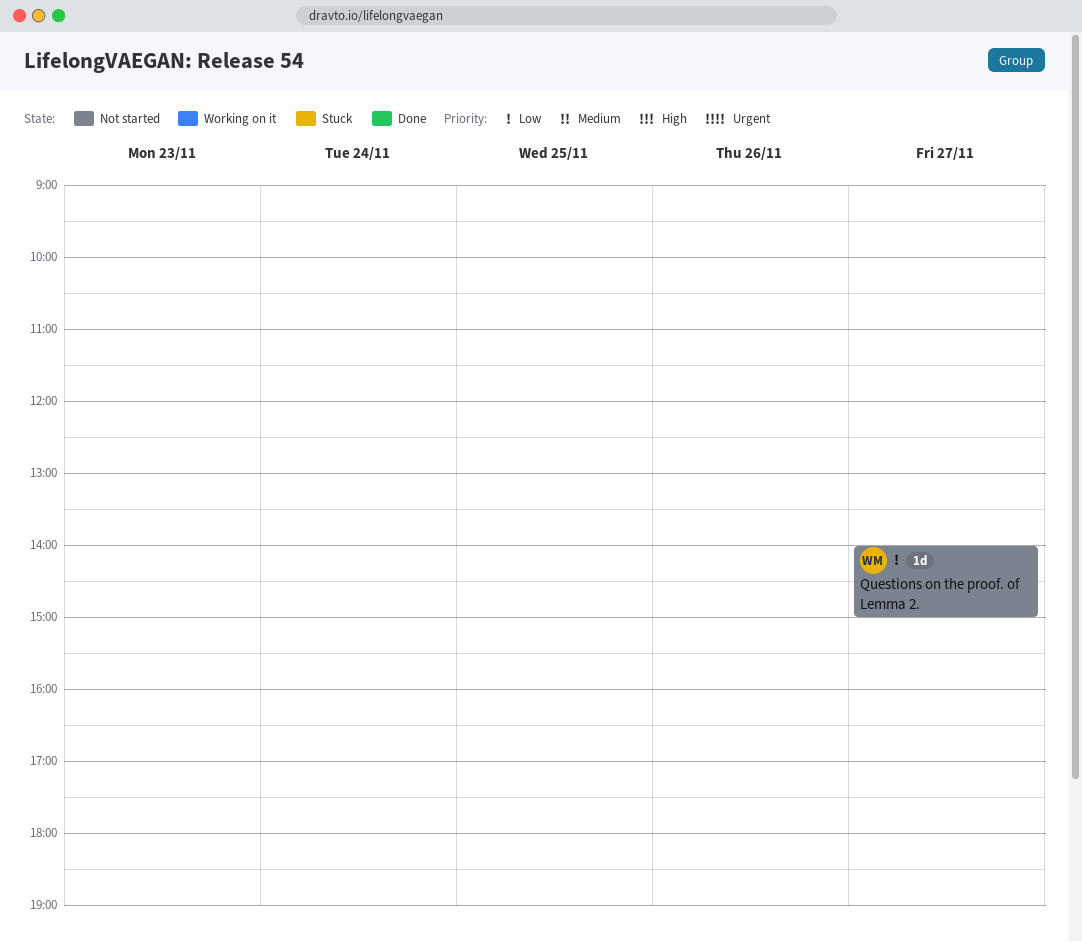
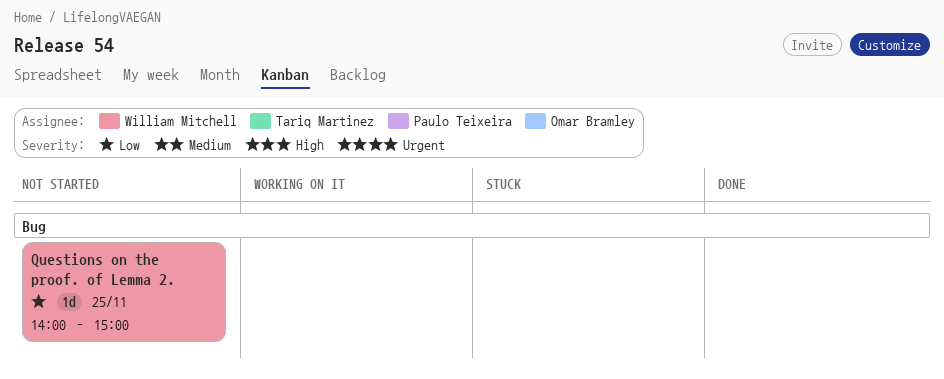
Questions on the proof. of Lemma 2., day: Nov 27 -> Nov 25

